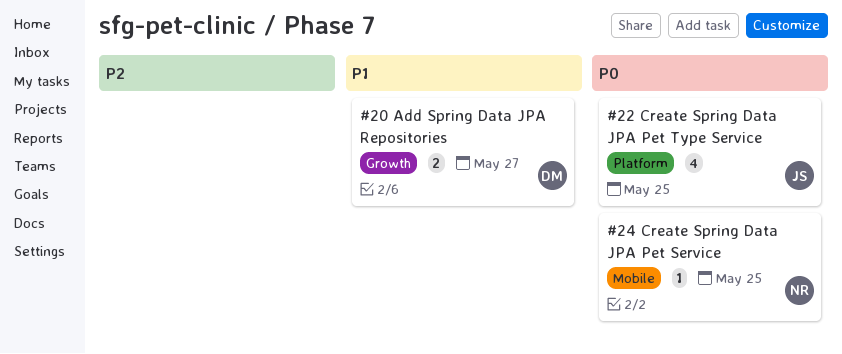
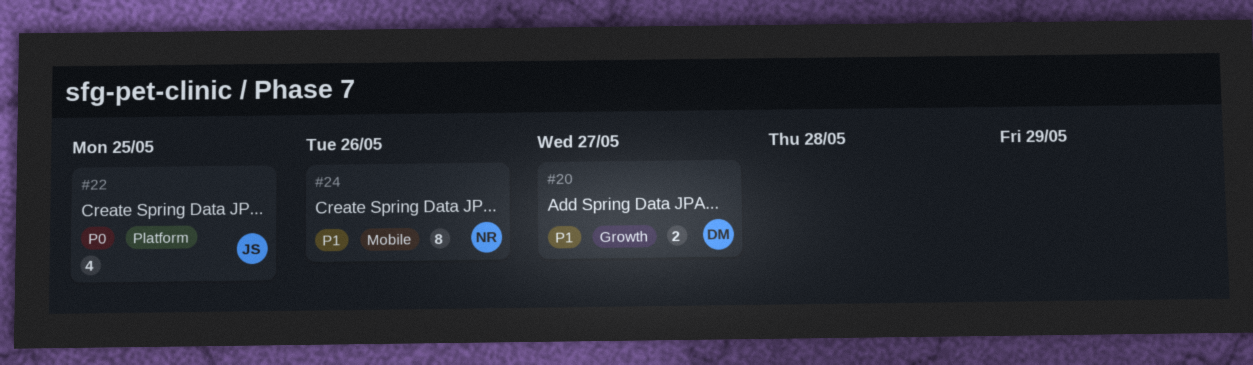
#24, priority: P0 -> P1
#24, estimate: 1 -> 8
#24, due: May 25 -> May 26

